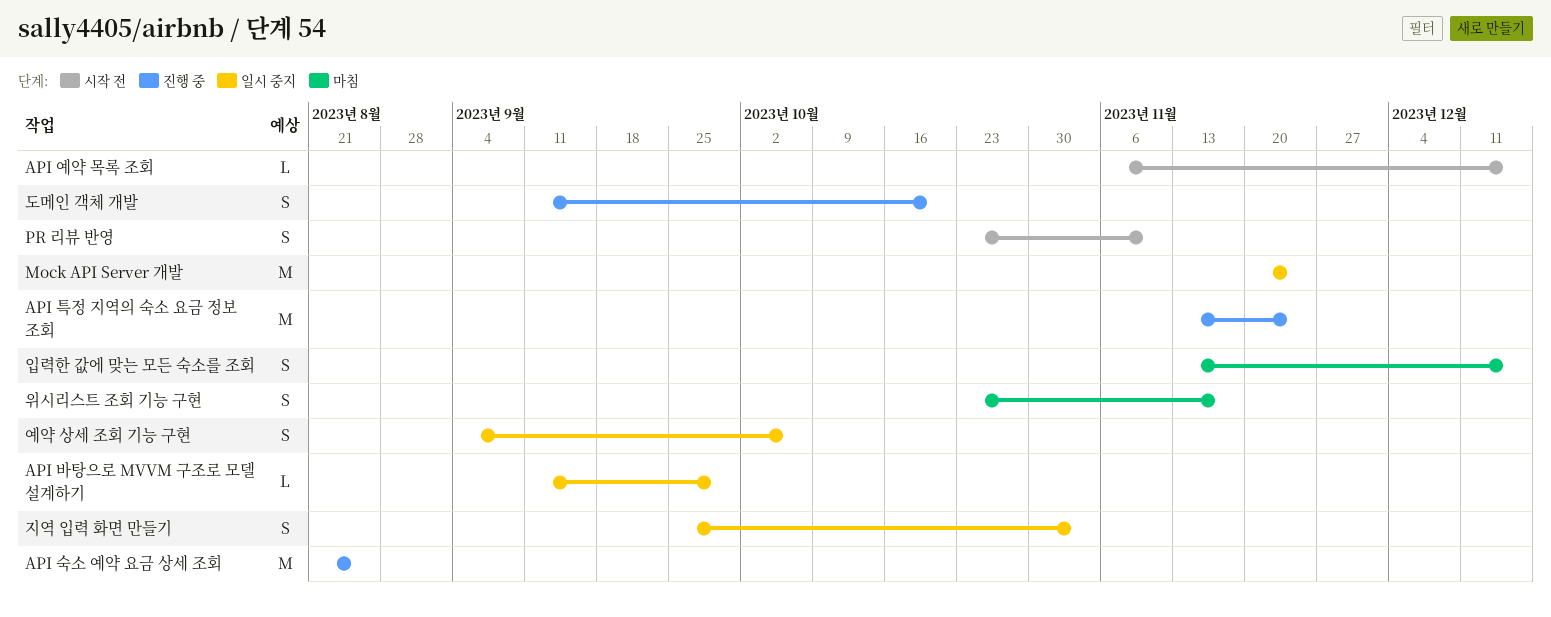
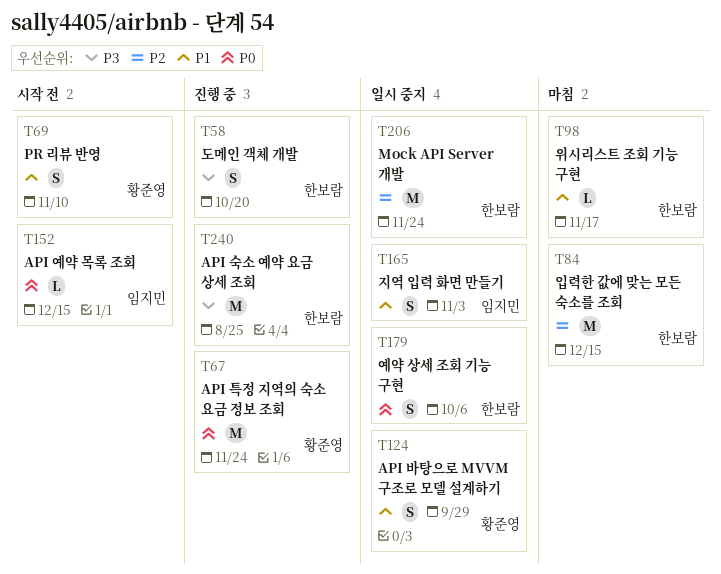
API 바탕으로 MVVM 구조로 모델 설계하기, estimate: L -> S
위시리스트 조회 기능 구현, estimate: S -> L
입력한 값에 맞는 모든 숙소를 조회, estimate: S -> M

